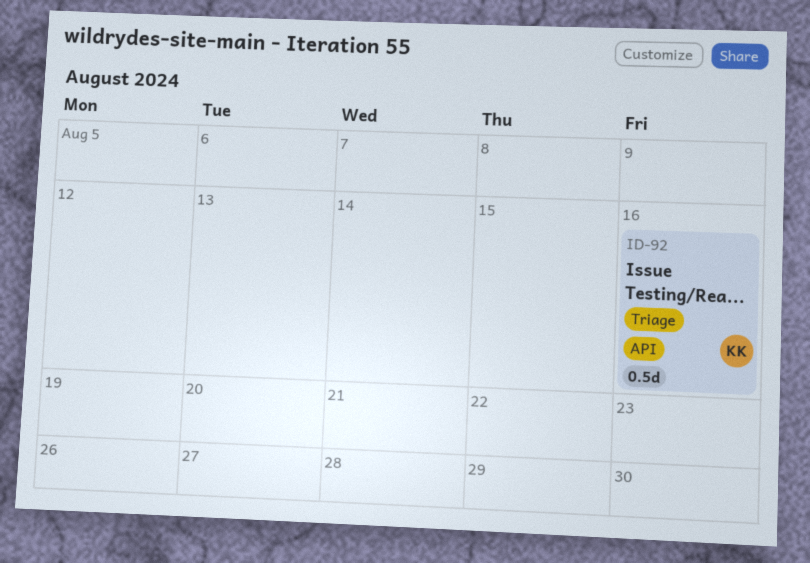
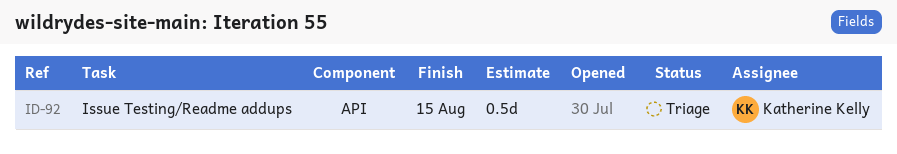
ID-92, due: Aug 16 -> Aug 15

